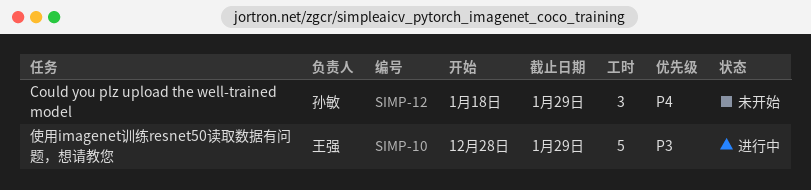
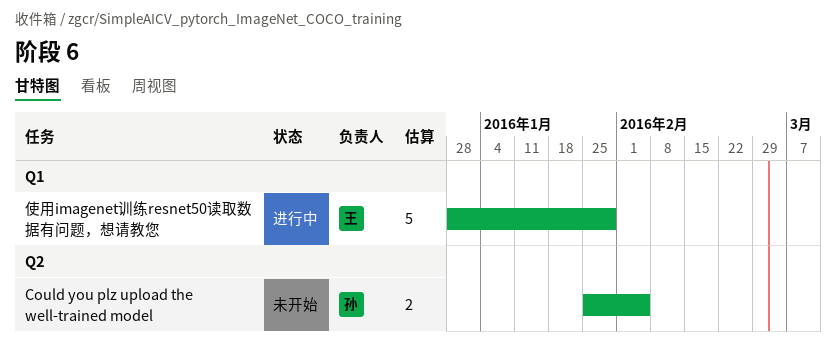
Could you plz upload the well-trained model, estimate: 3 -> 2
Could you plz upload the well-trained model, start: Jan 18 -> Jan 25
Could you plz upload the well-trained model, due: Jan 29 -> Feb 5

